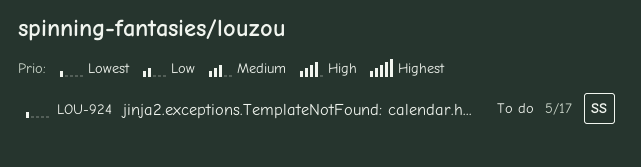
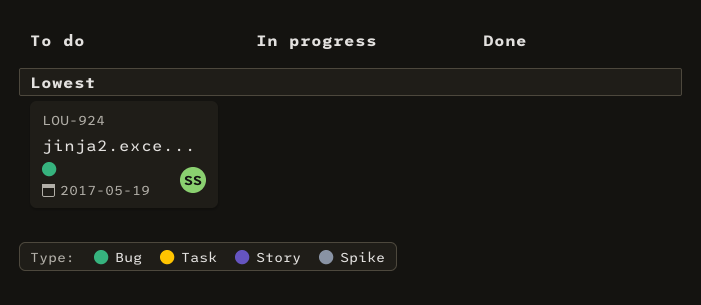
LOU-924, due: May 17 -> May 19

